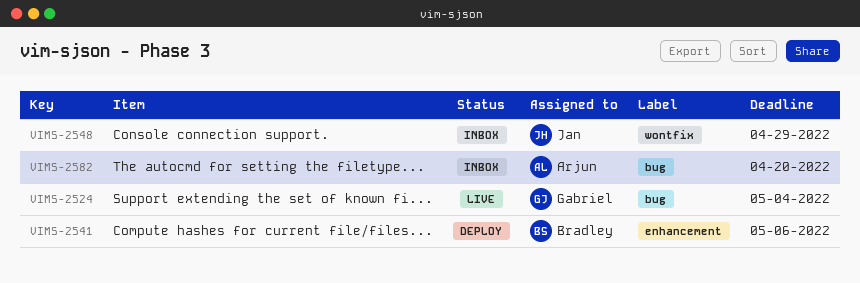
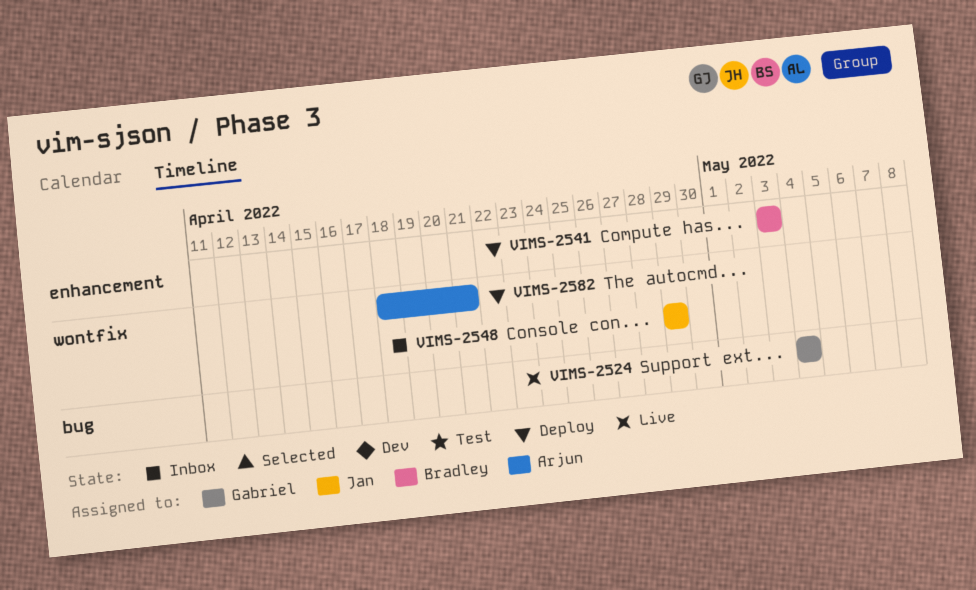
VIMS-2541, due: May 6 -> May 3
VIMS-2582, status: Inbox -> Deploy
VIMS-2582, label: bug -> wontfix
VIMS-2582, due: Apr 20 -> Apr 21

